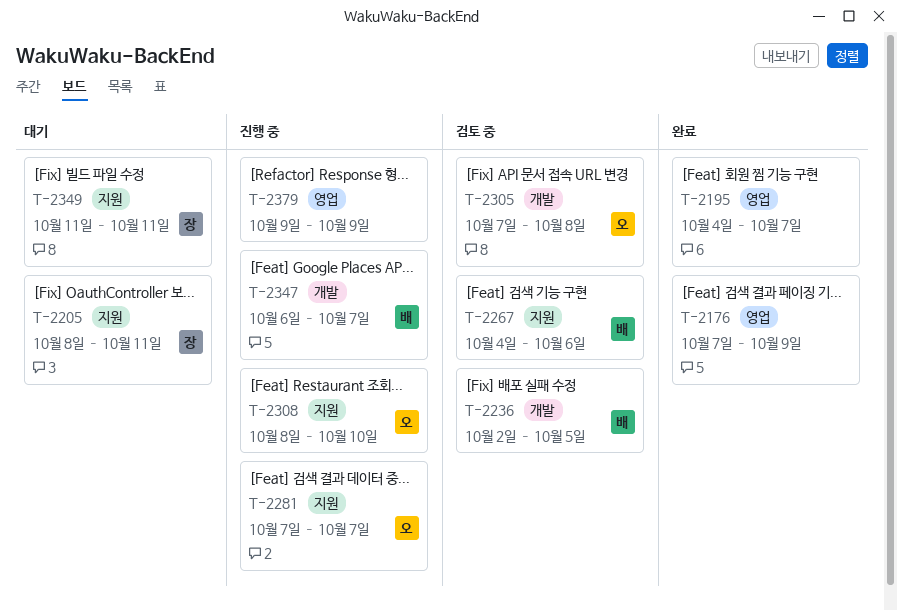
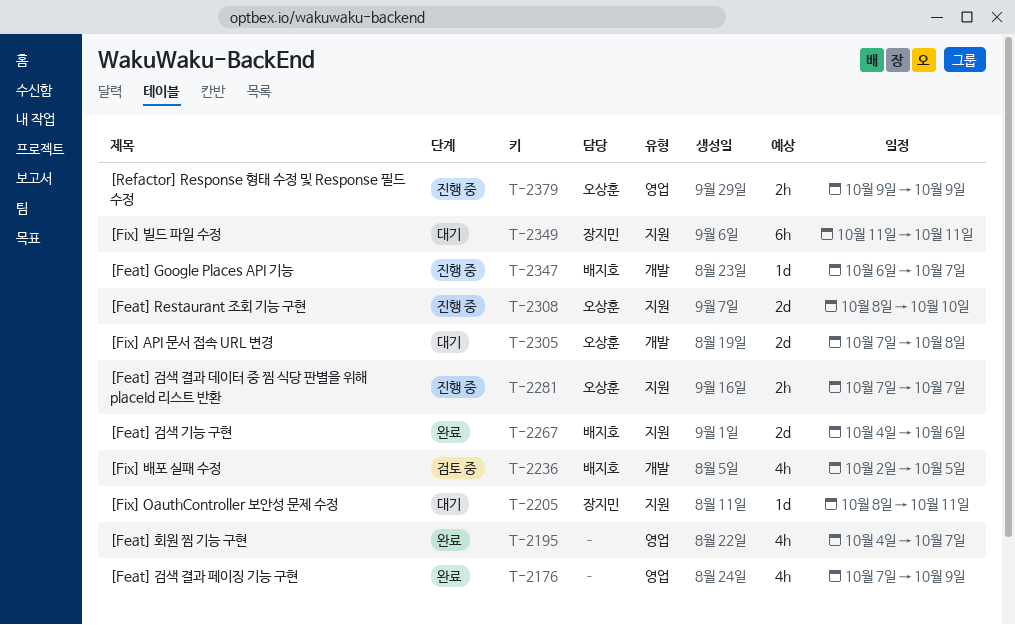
T-2267, status: 검토 중 -> 완료
T-2305, status: 검토 중 -> 대기
T-2379, owner: none -> 오상훈

